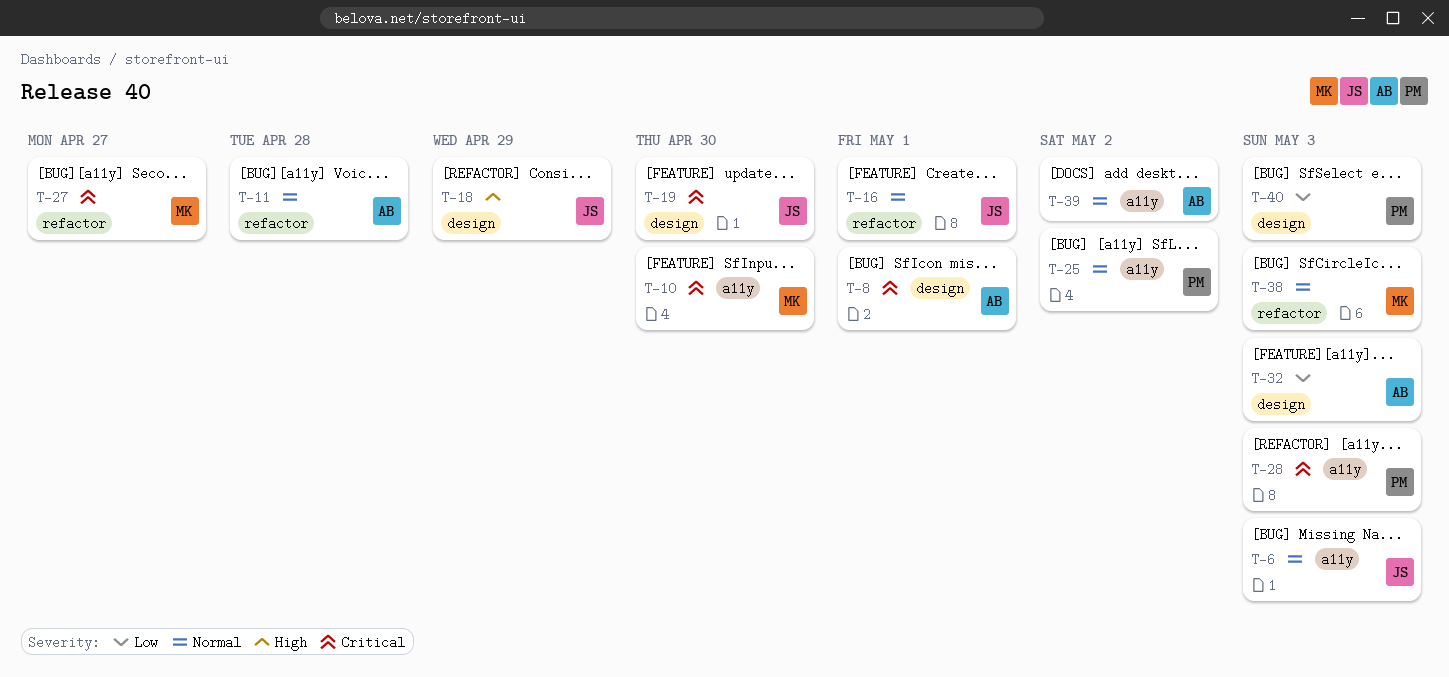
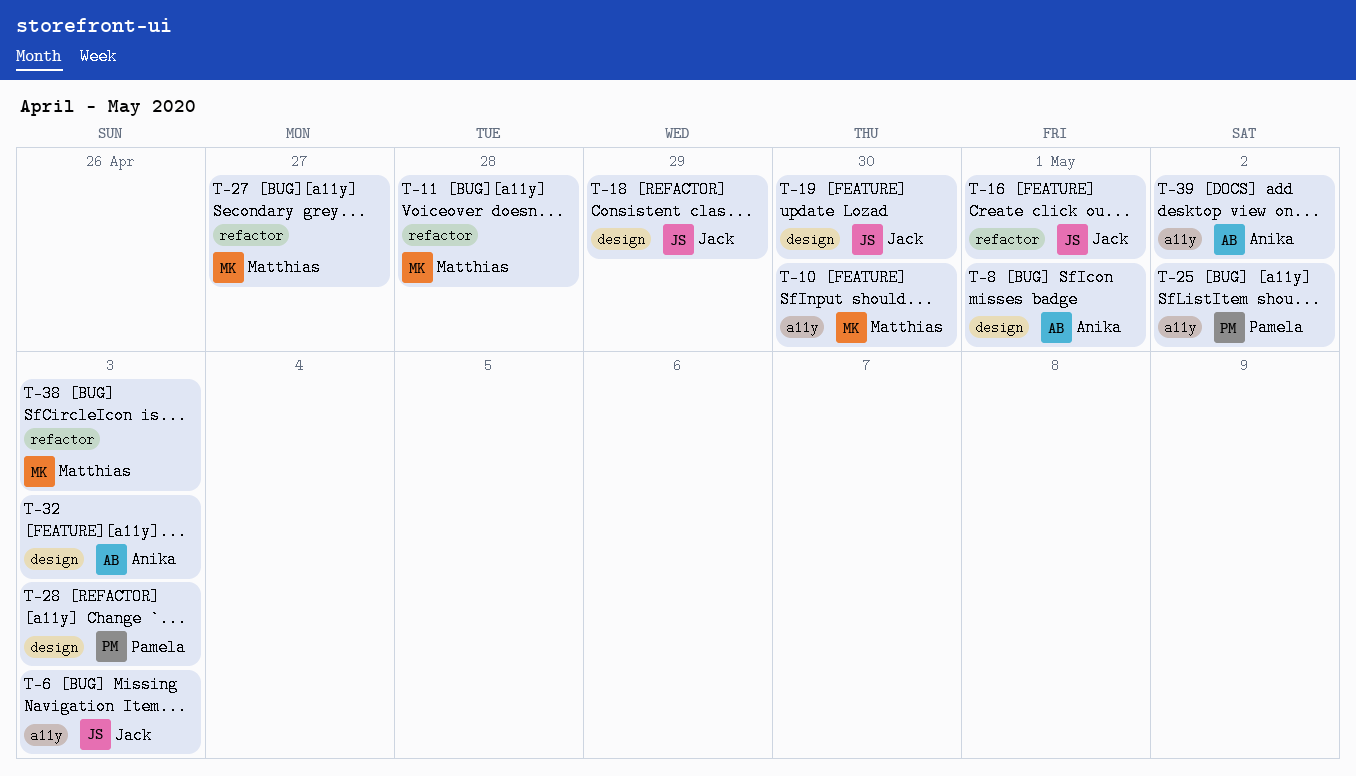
T-11, owner: Anika -> Matthias
T-28, label: a11y -> design
T-40: present -> none

